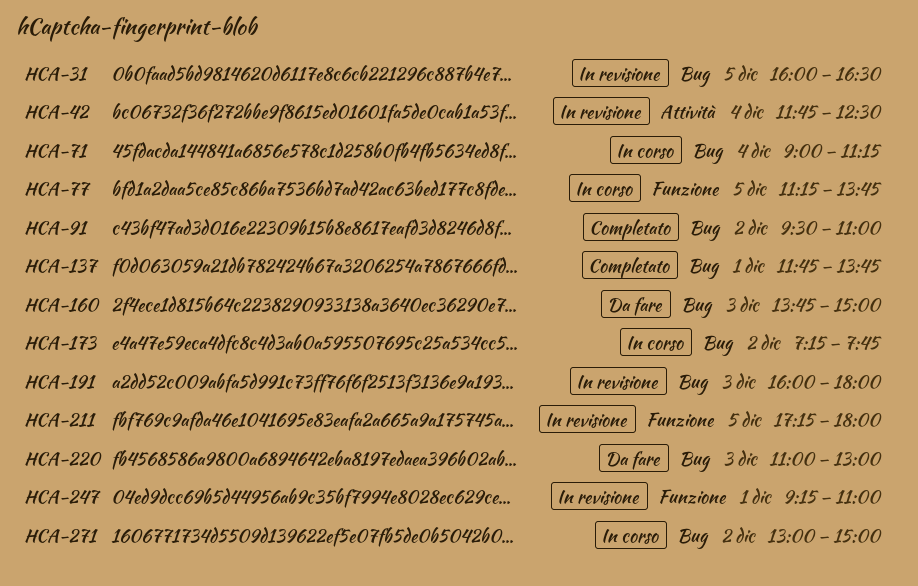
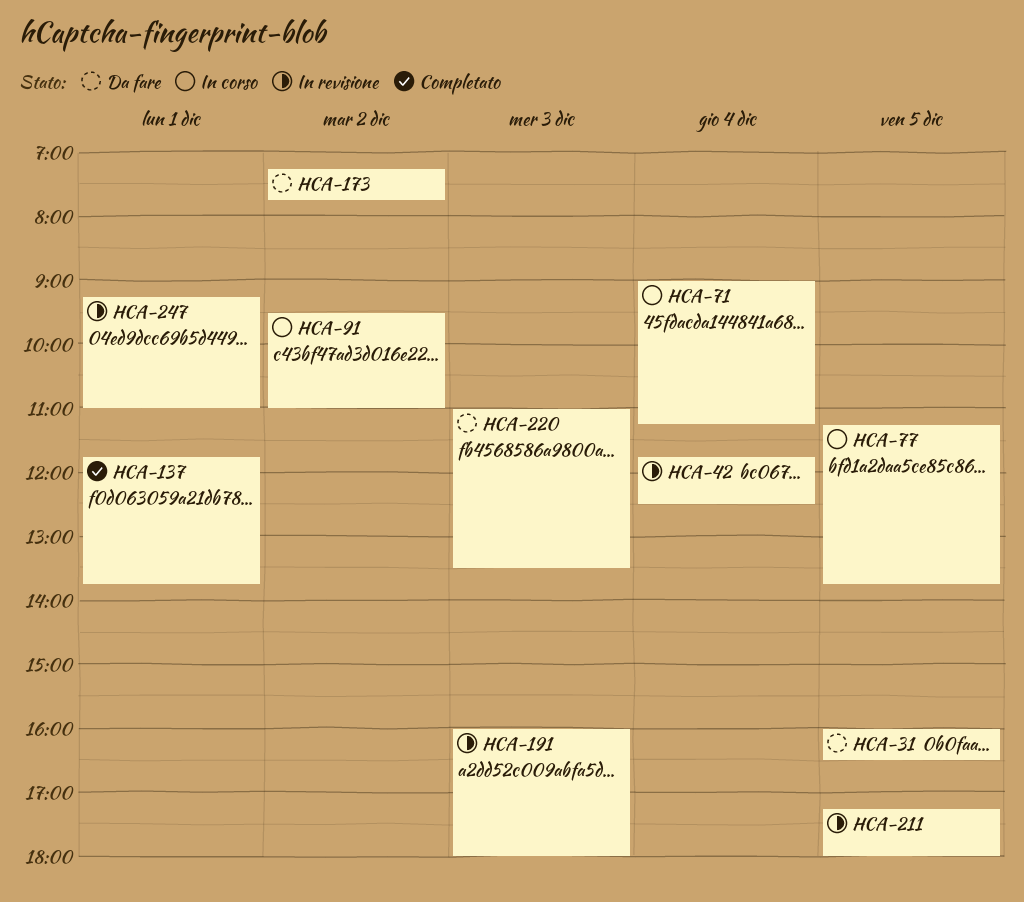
HCA-31, status: In revisione -> Da fare
HCA-91, status: Completato -> In corso
HCA-160: present -> none
HCA-173, status: In corso -> Da fare
HCA-220, ends: 13:00 -> 13:30
HCA-271: present -> none

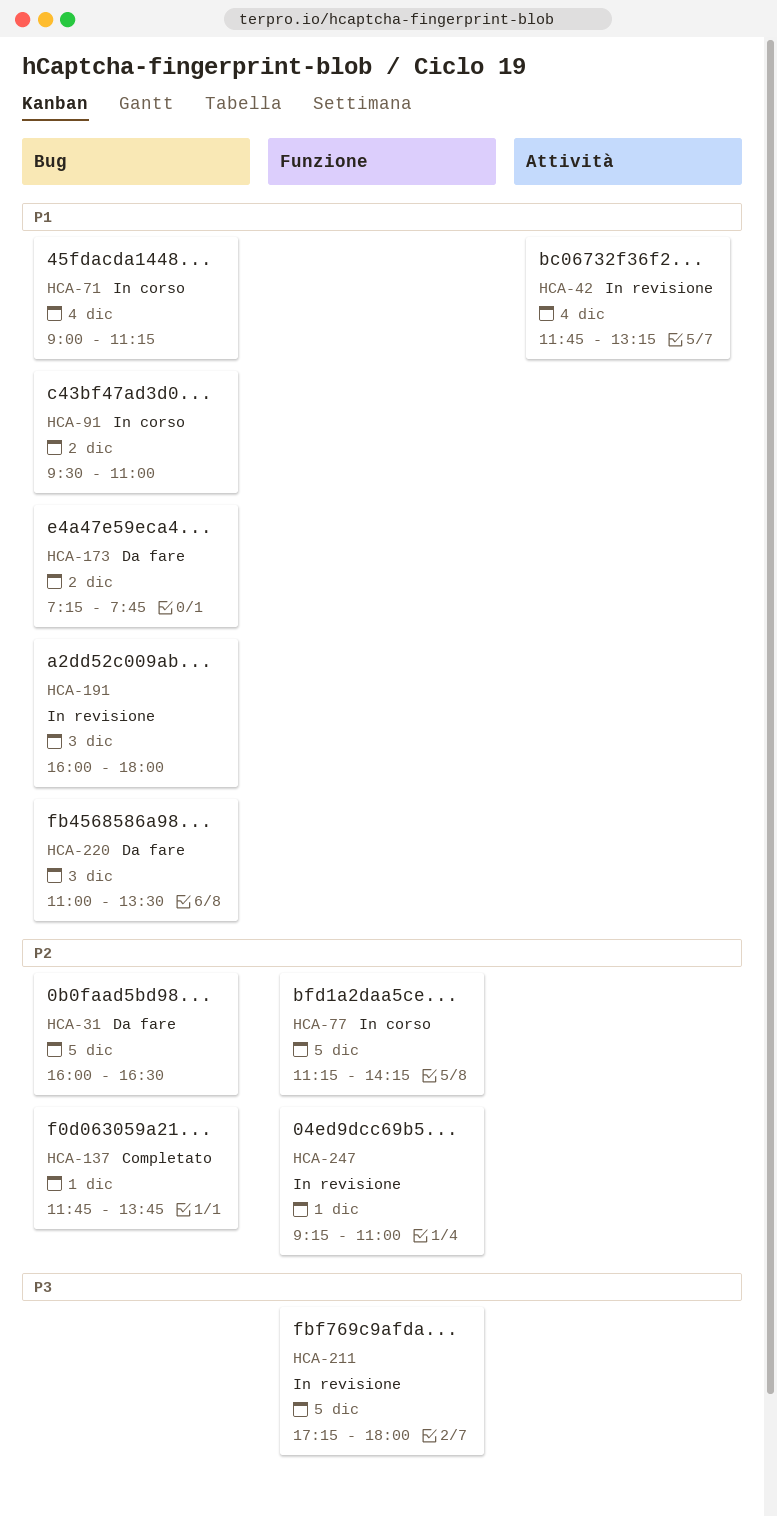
HCA-42, ends: 12:30 -> 13:15
HCA-77, ends: 13:45 -> 14:15

